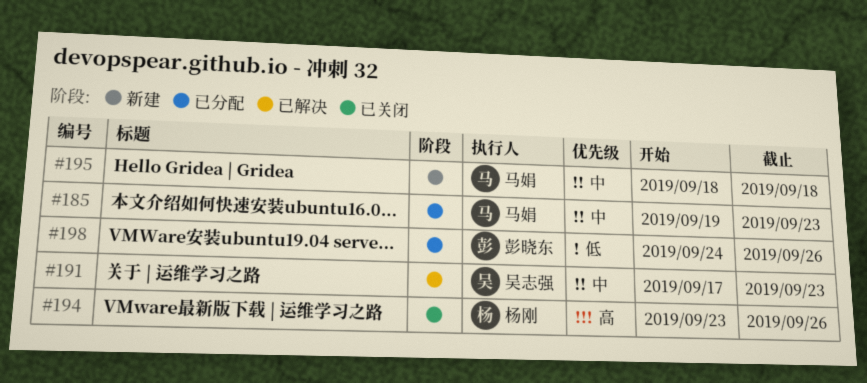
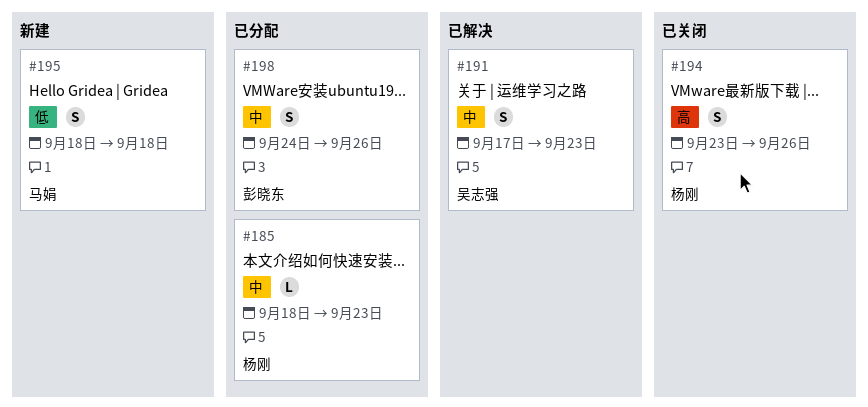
#185, owner: 马娟 -> 杨刚
#185, start: Sep 19 -> Sep 18
#195, priority: 中 -> 低
#198, priority: 低 -> 中

